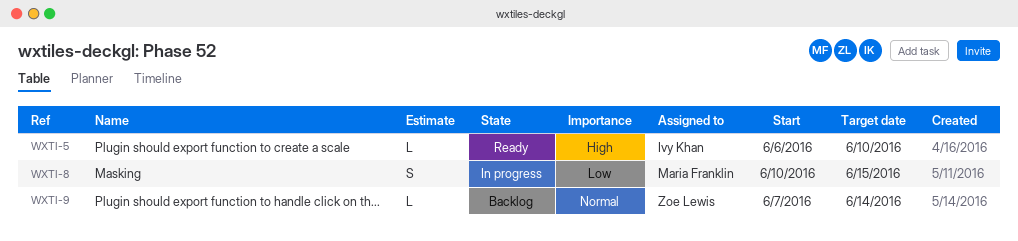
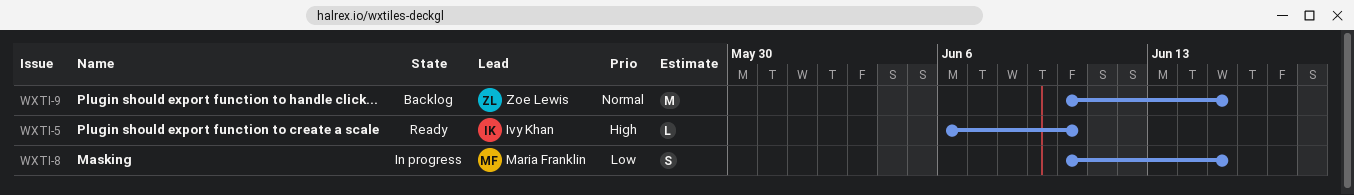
WXTI-9, estimate: L -> M
WXTI-9, start: Jun 7 -> Jun 10
WXTI-9, due: Jun 14 -> Jun 15

